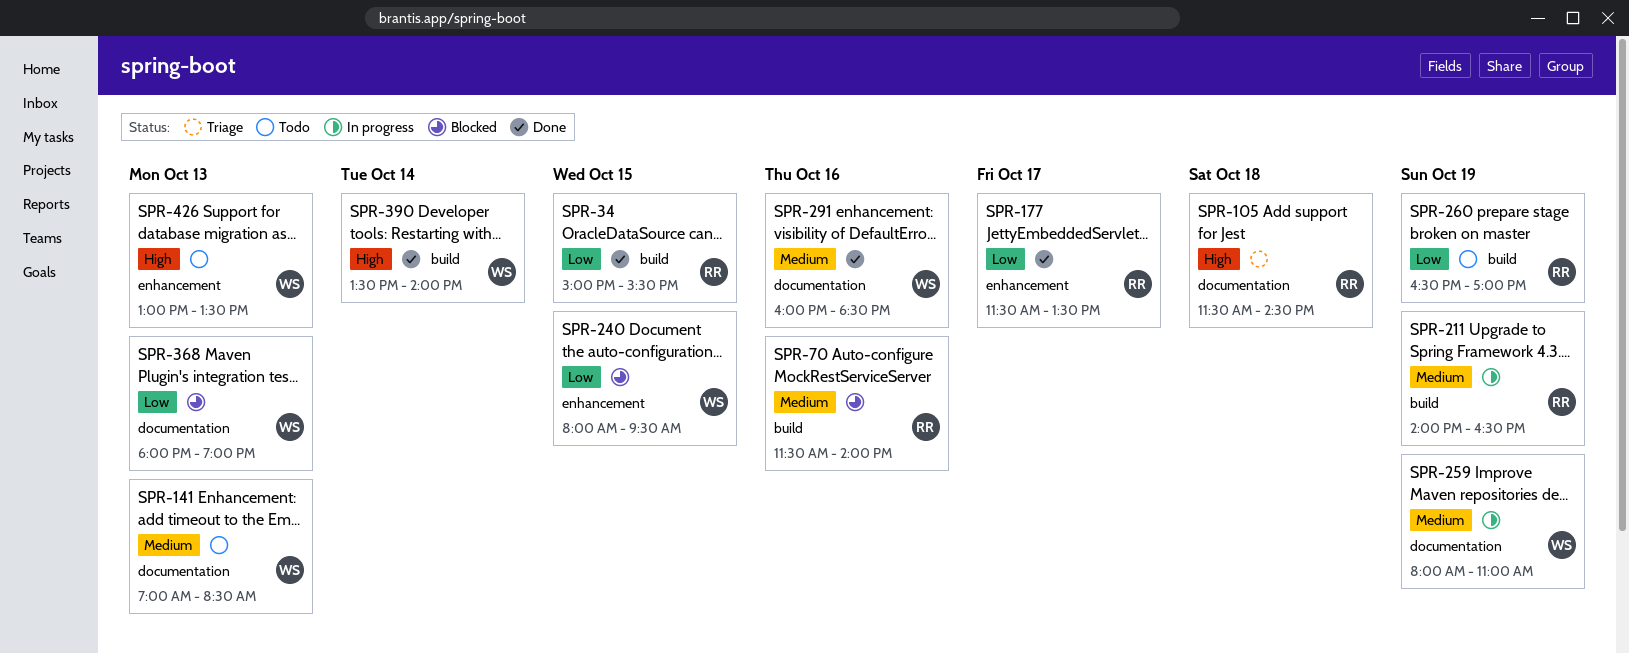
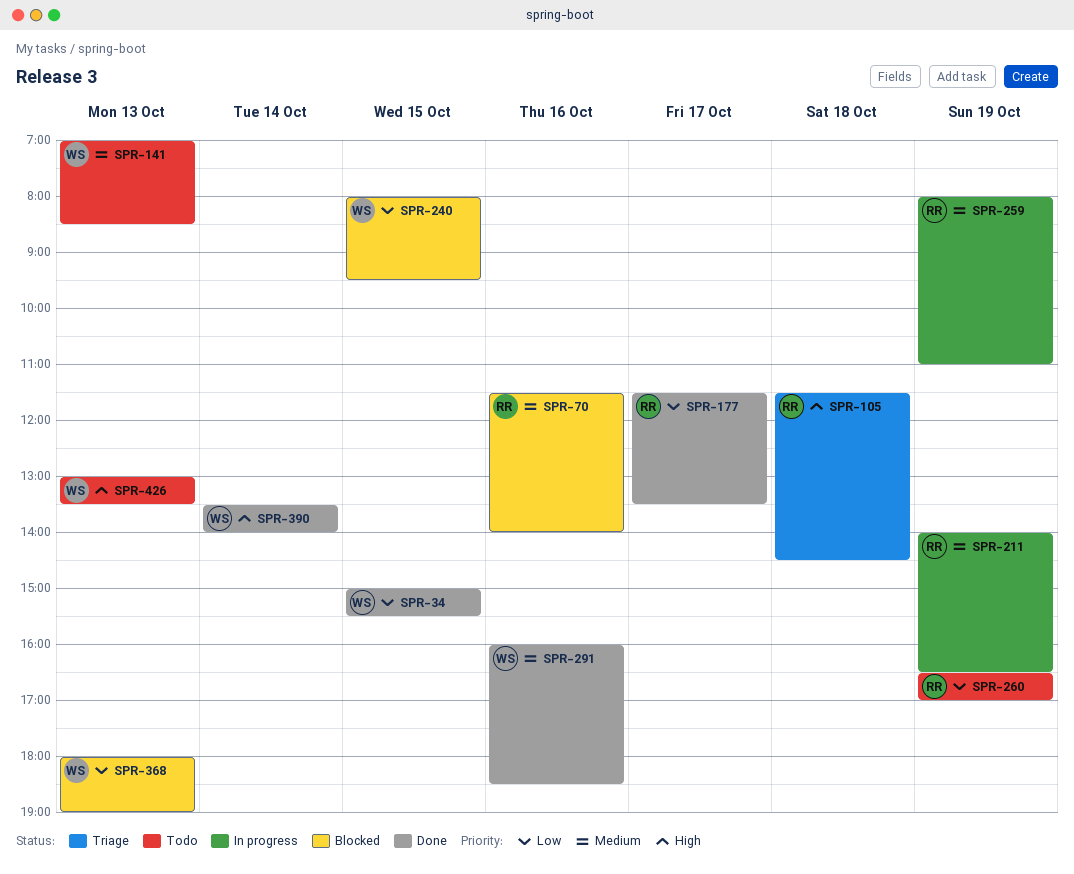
SPR-34, owner: RR -> WS
SPR-259, owner: WS -> RR

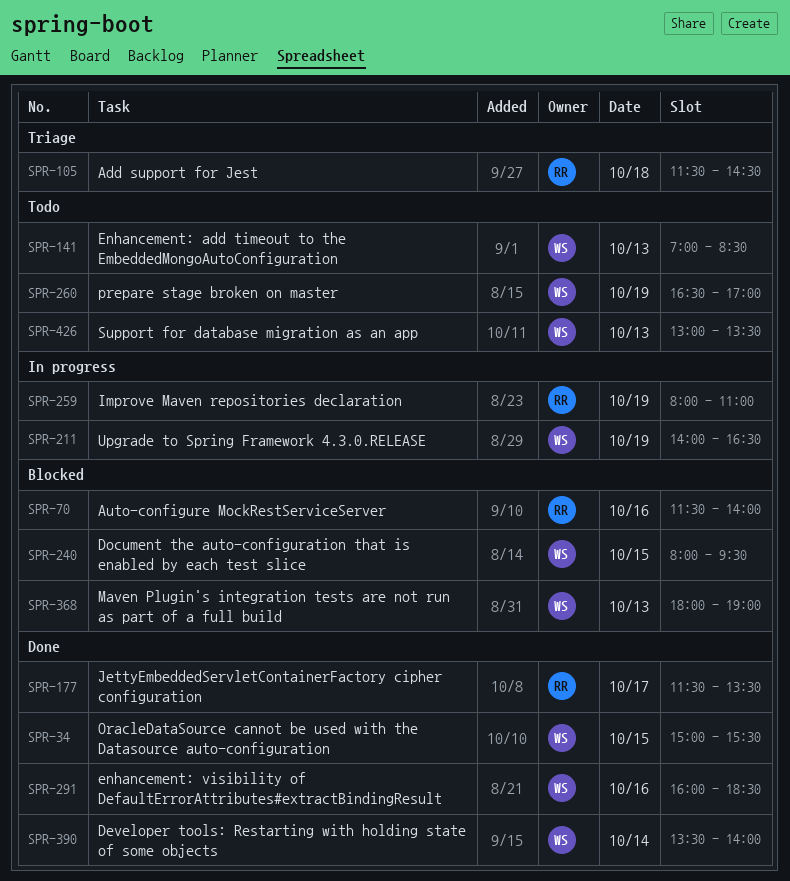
SPR-211, owner: RR -> WS
SPR-260, owner: RR -> WS

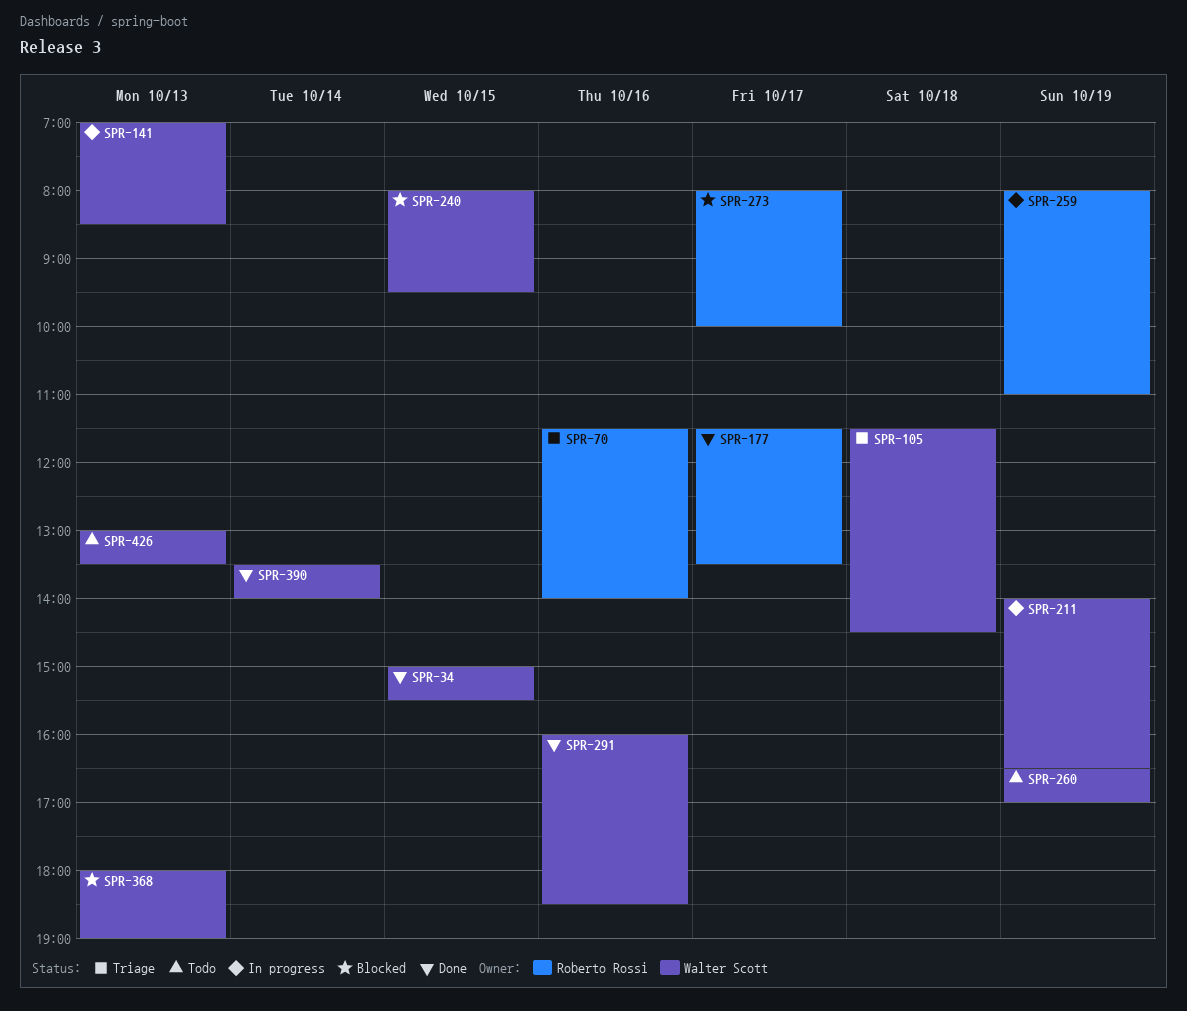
SPR-70, status: Blocked -> Triage
SPR-105, owner: Roberto Rossi -> Walter Scott
SPR-141, status: Todo -> In progress
SPR-273: none -> present

